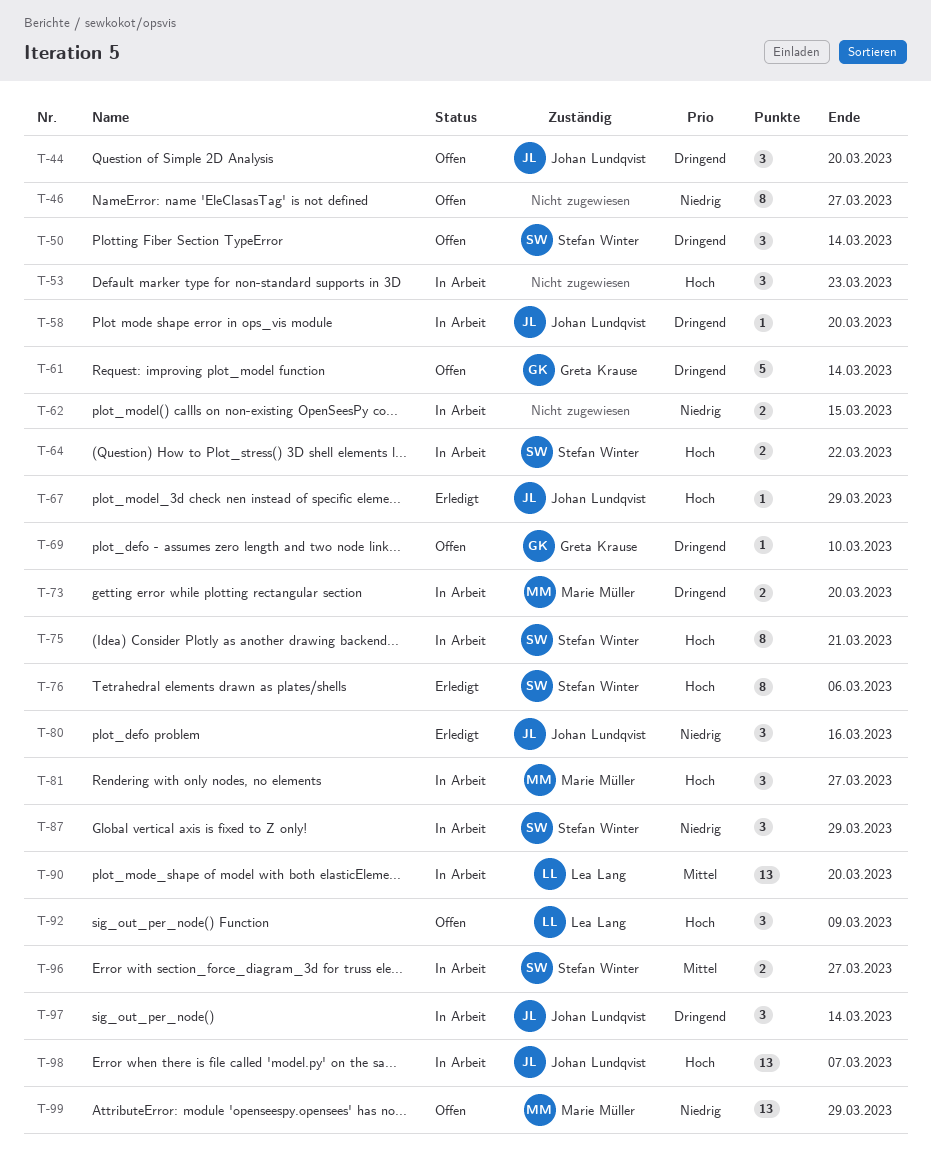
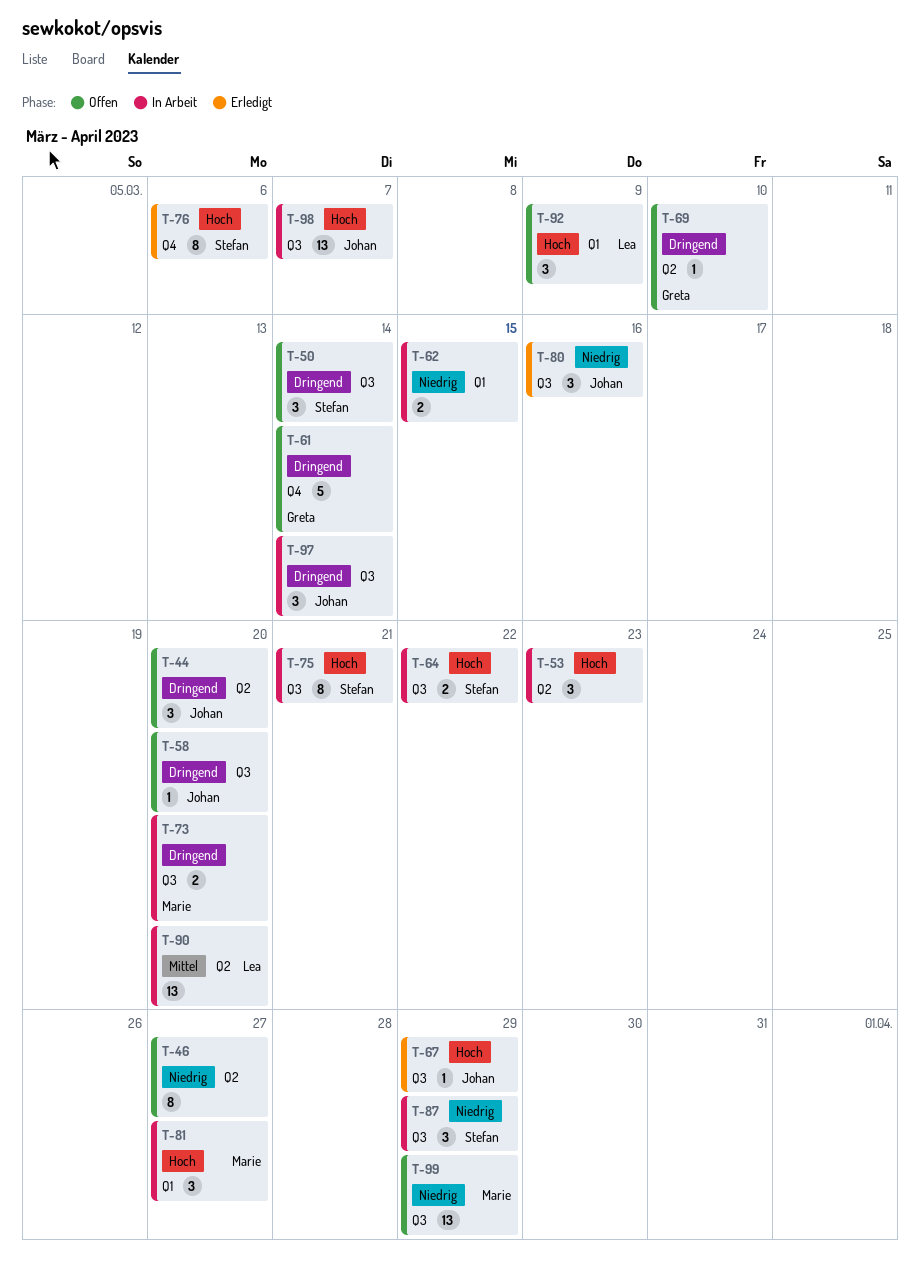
T-58, status: In Arbeit -> Offen
T-96: present -> none

